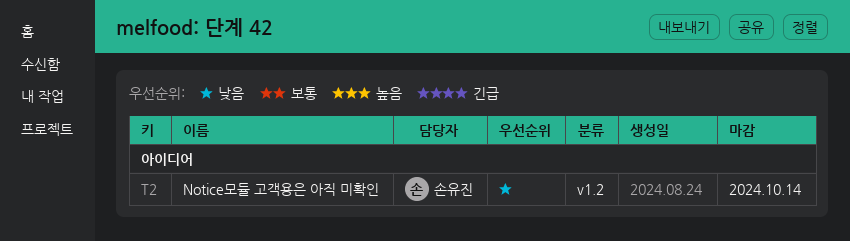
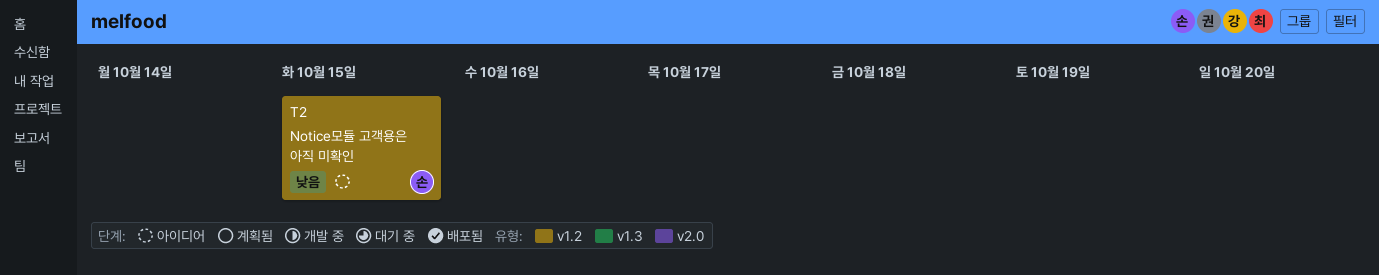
T2, due: Oct 14 -> Oct 15

